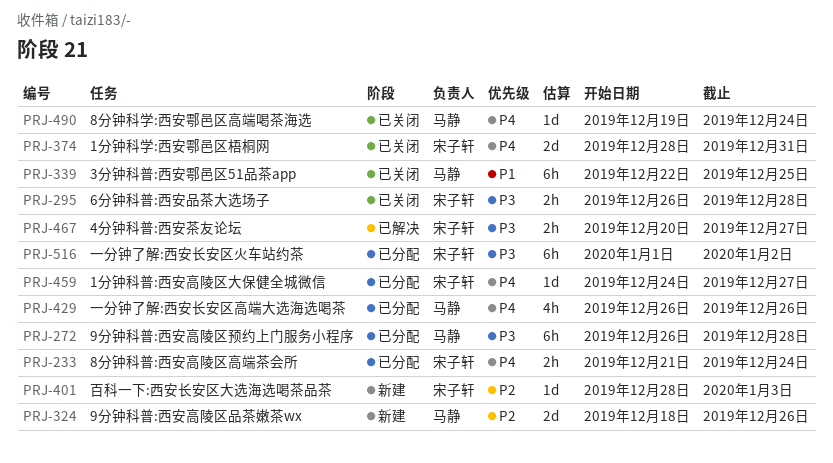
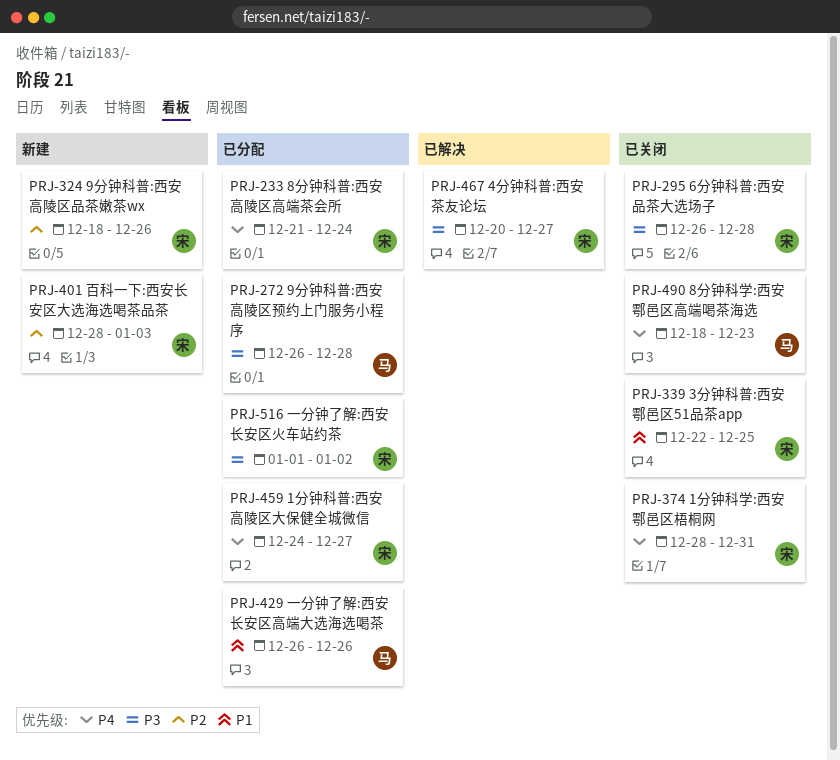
PRJ-324, owner: 马静 -> 宋子轩
PRJ-339, owner: 马静 -> 宋子轩
PRJ-429, priority: P4 -> P1
PRJ-490, start: Dec 19 -> Dec 18
PRJ-490, due: Dec 24 -> Dec 23

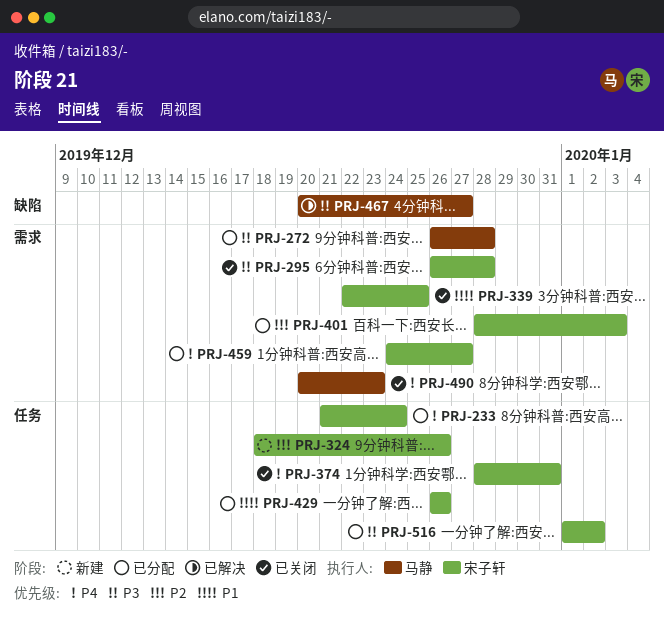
PRJ-401, status: 新建 -> 已分配
PRJ-429, owner: 马静 -> 宋子轩
PRJ-467, owner: 宋子轩 -> 马静
PRJ-490, start: Dec 18 -> Dec 20

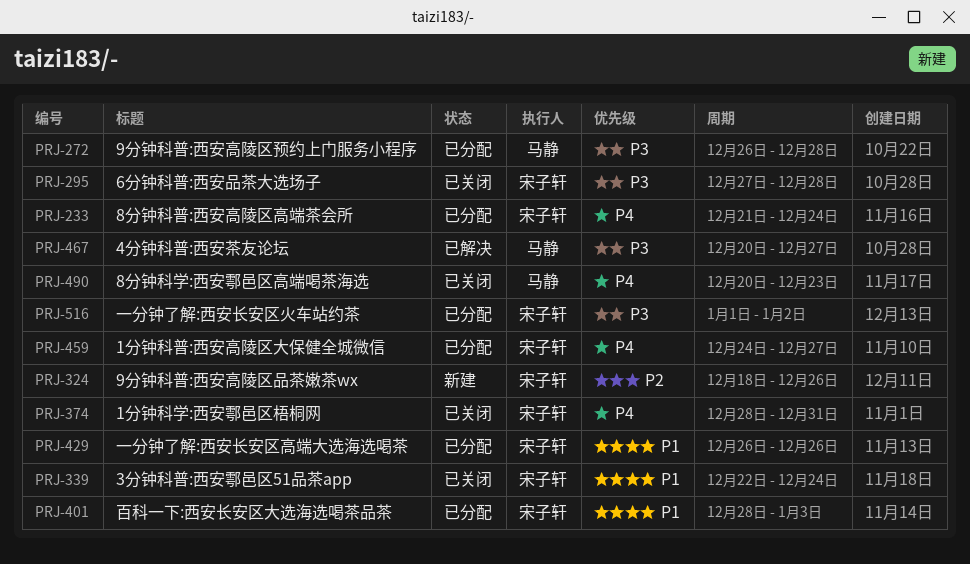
PRJ-295, start: Dec 26 -> Dec 27
PRJ-339, due: Dec 25 -> Dec 24
PRJ-401, priority: P2 -> P1

